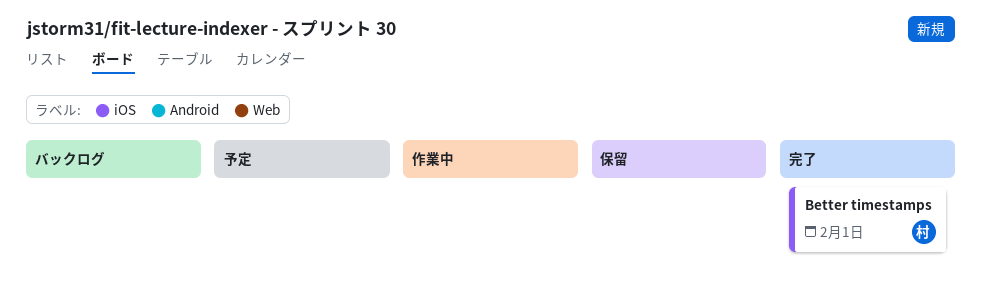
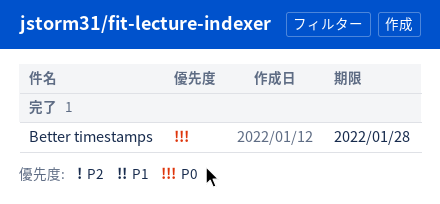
Better timestamps, due: Feb 1 -> Jan 28

